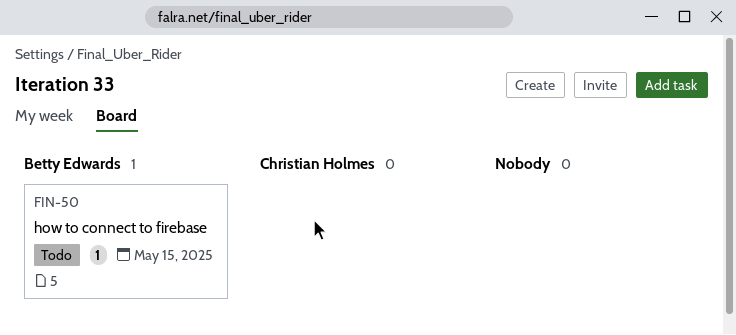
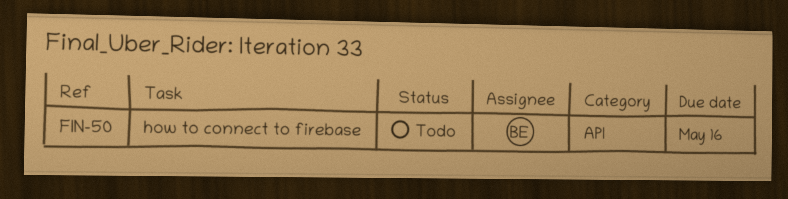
FIN-50, due: May 15 -> May 16

